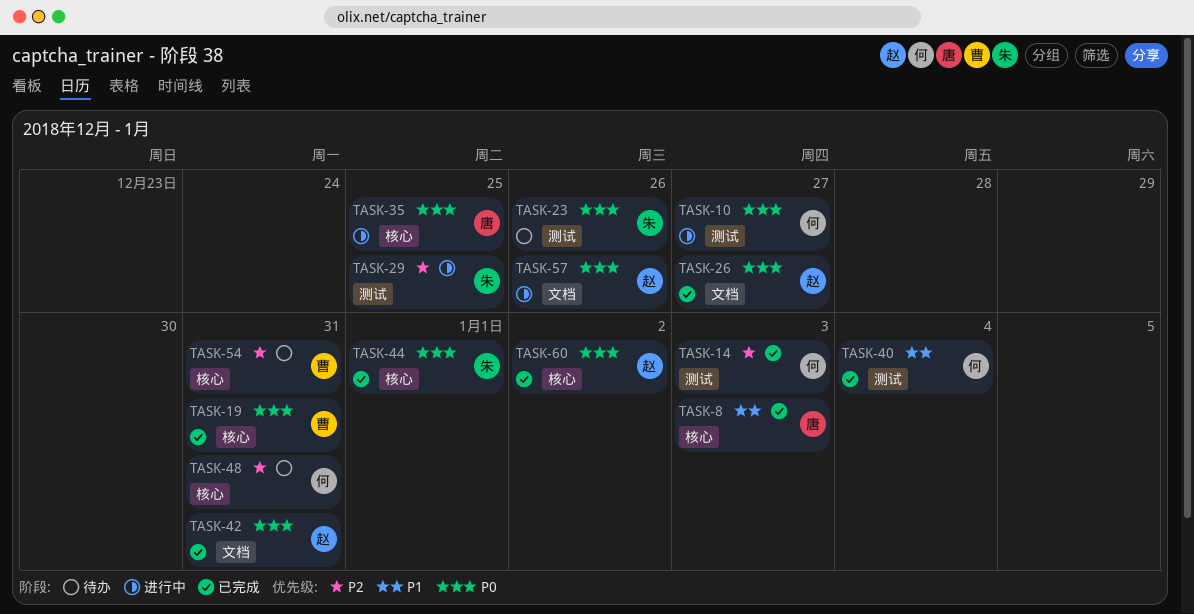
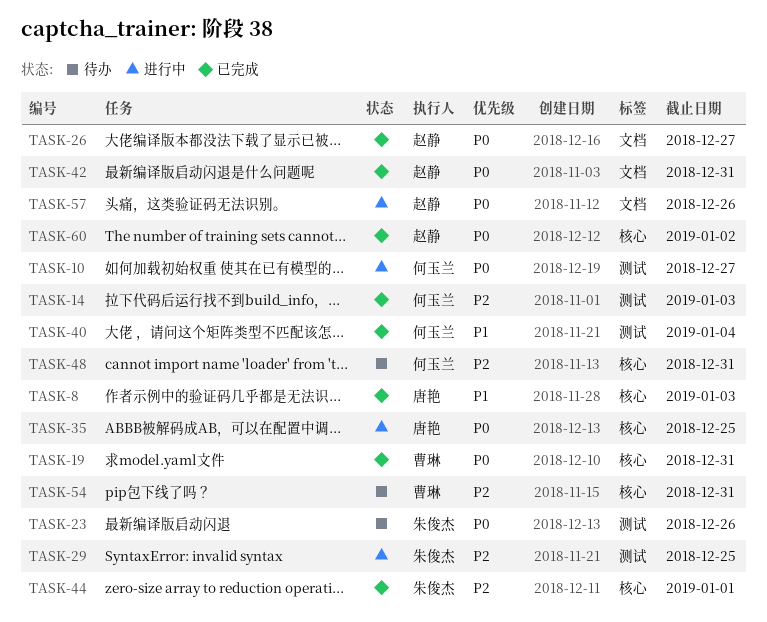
TASK-44, priority: P0 -> P2

